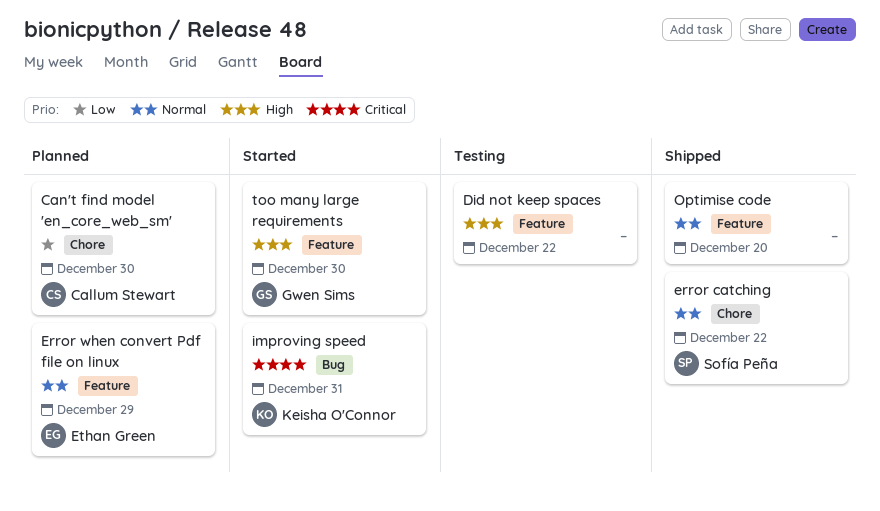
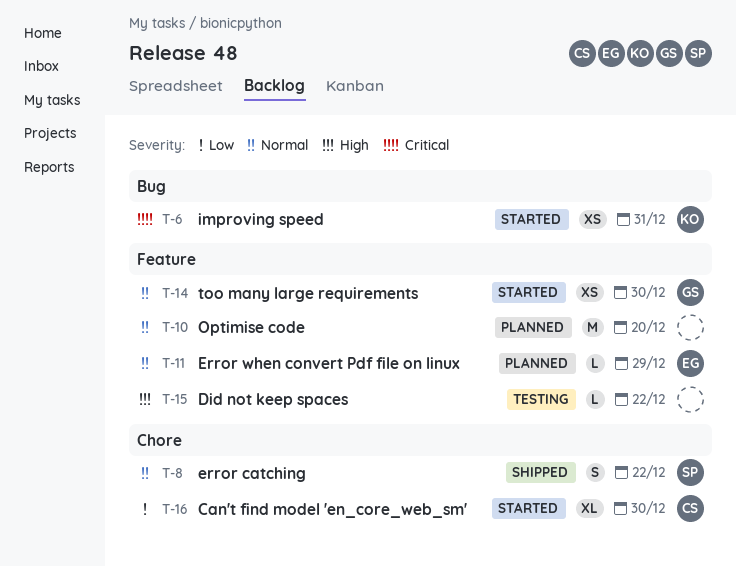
Can't find model 'en_core_web_sm', status: Planned -> Started
Optimise code, status: Shipped -> Planned
too many large requirements, priority: High -> Normal

